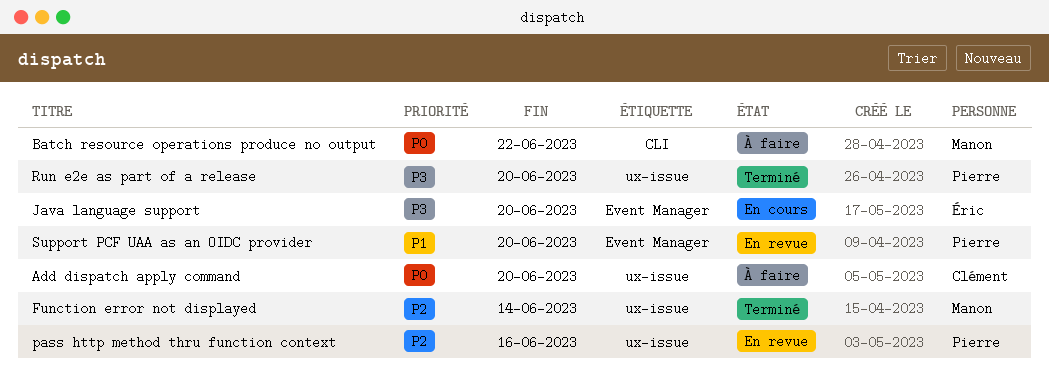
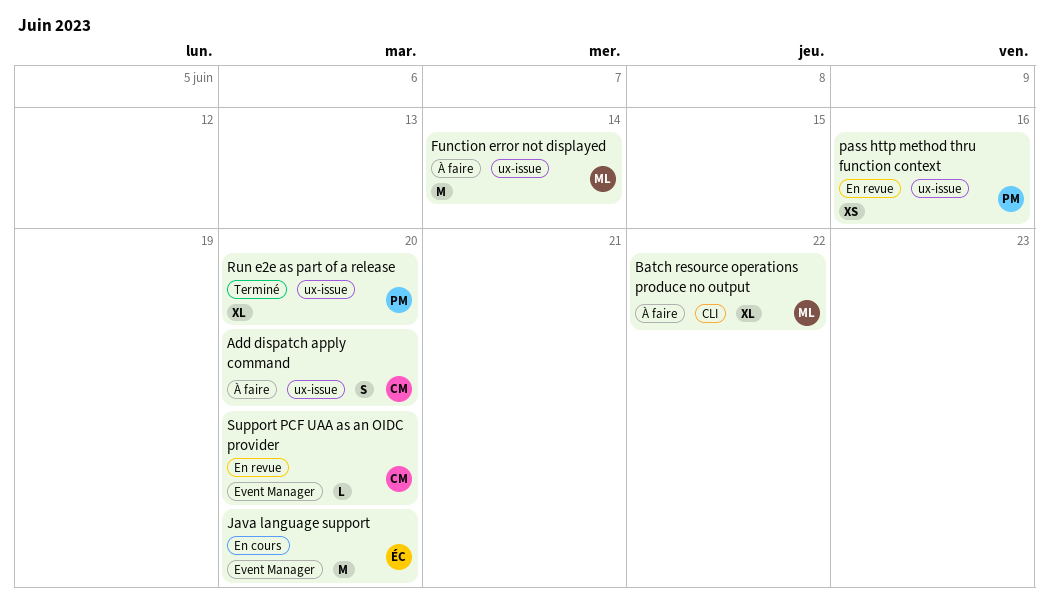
Function error not displayed, status: Terminé -> À faire
Support PCF UAA as an OIDC provider, owner: Pierre -> Clément

